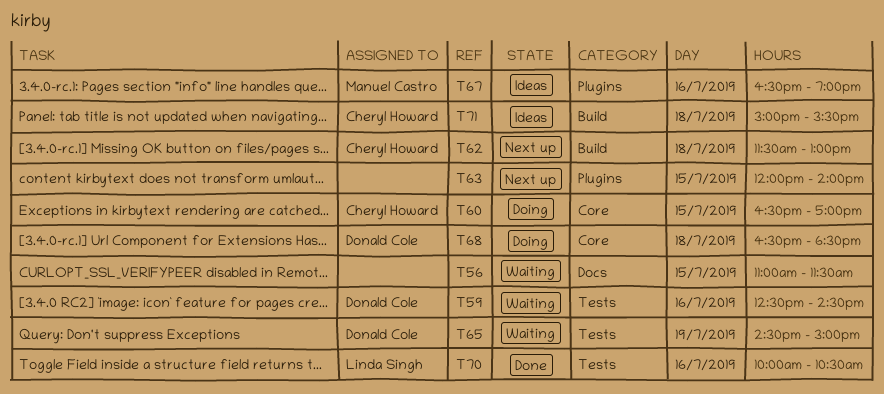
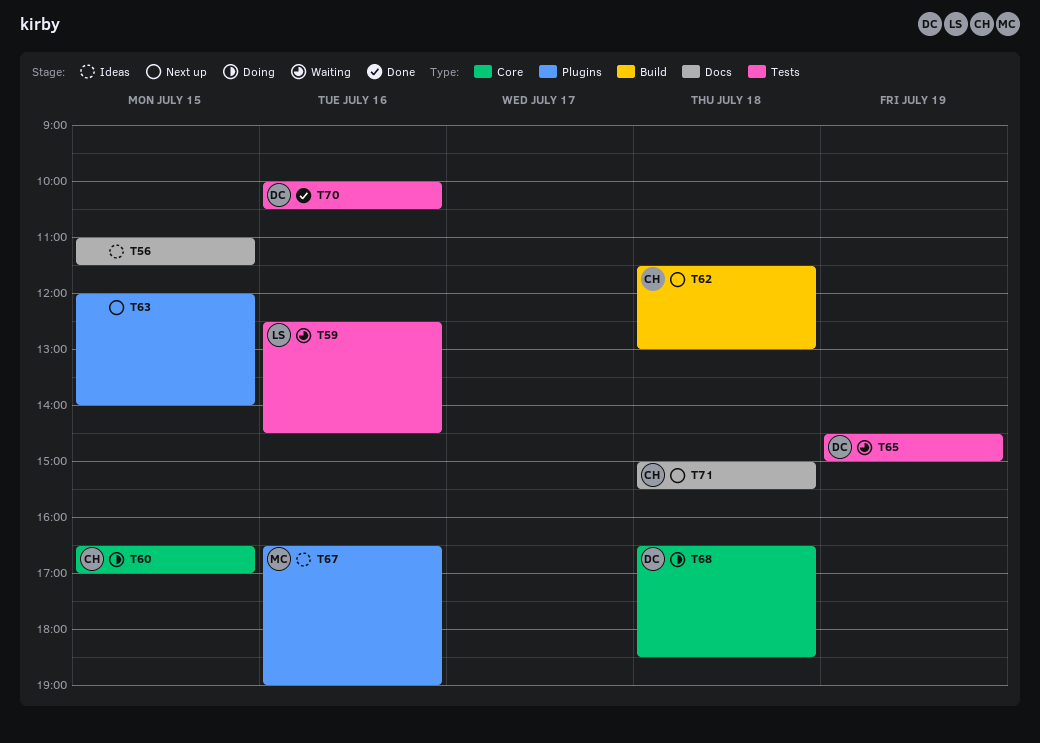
T56, status: Waiting -> Ideas
T59, owner: Donald Cole -> Linda Singh
T70, owner: Linda Singh -> Donald Cole
T71, status: Ideas -> Next up
T71, label: Build -> Docs

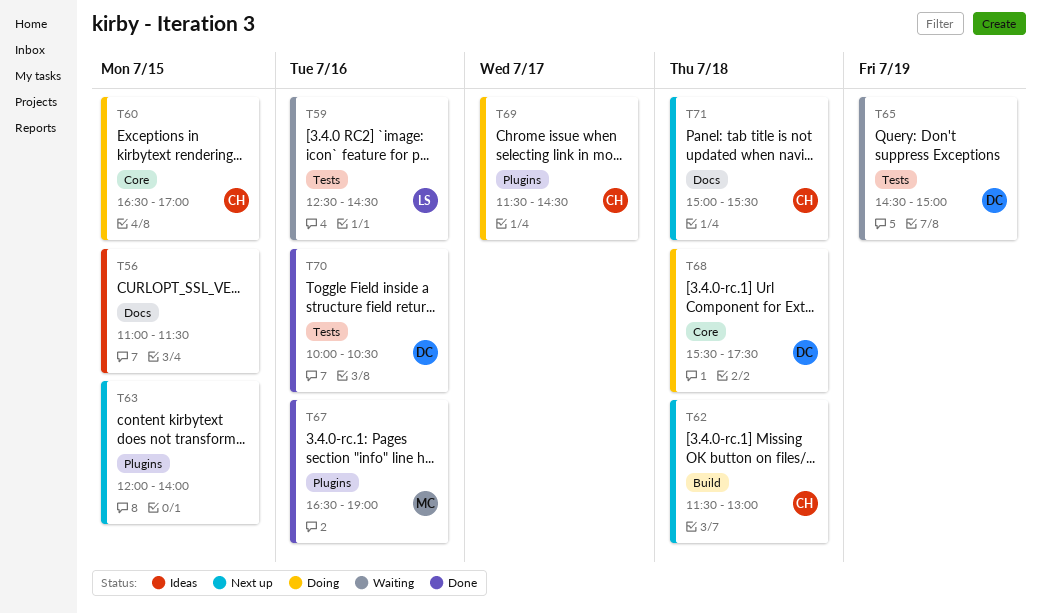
T67, status: Ideas -> Done
T68, begins: 16:30 -> 15:30
T68, ends: 18:30 -> 17:30
T69: none -> present

